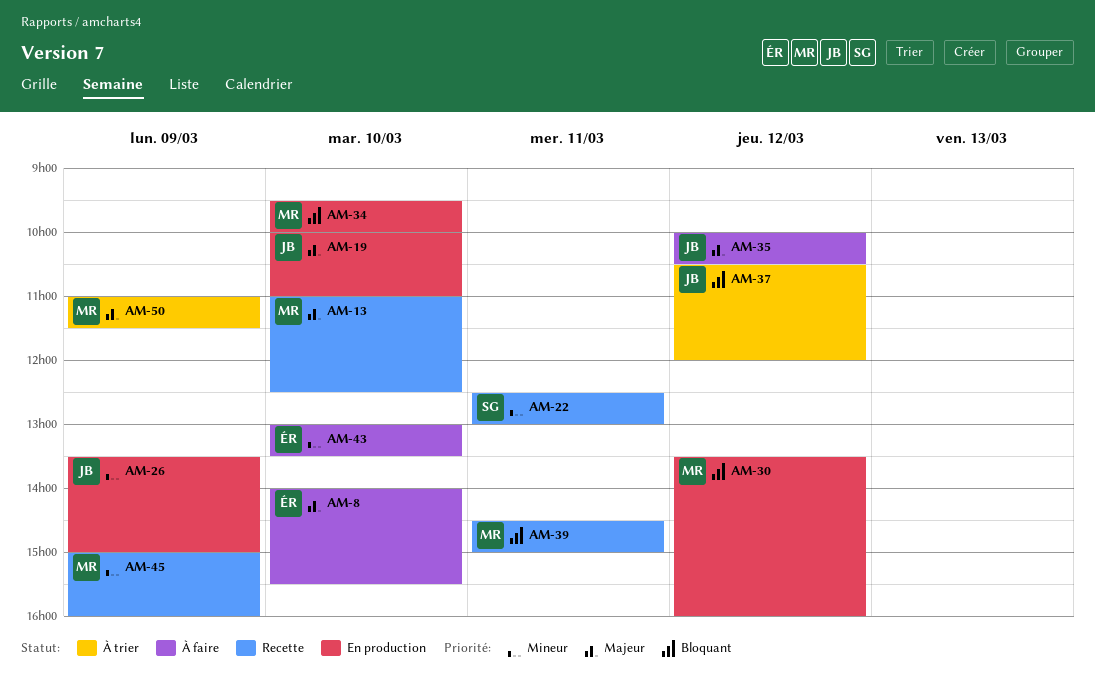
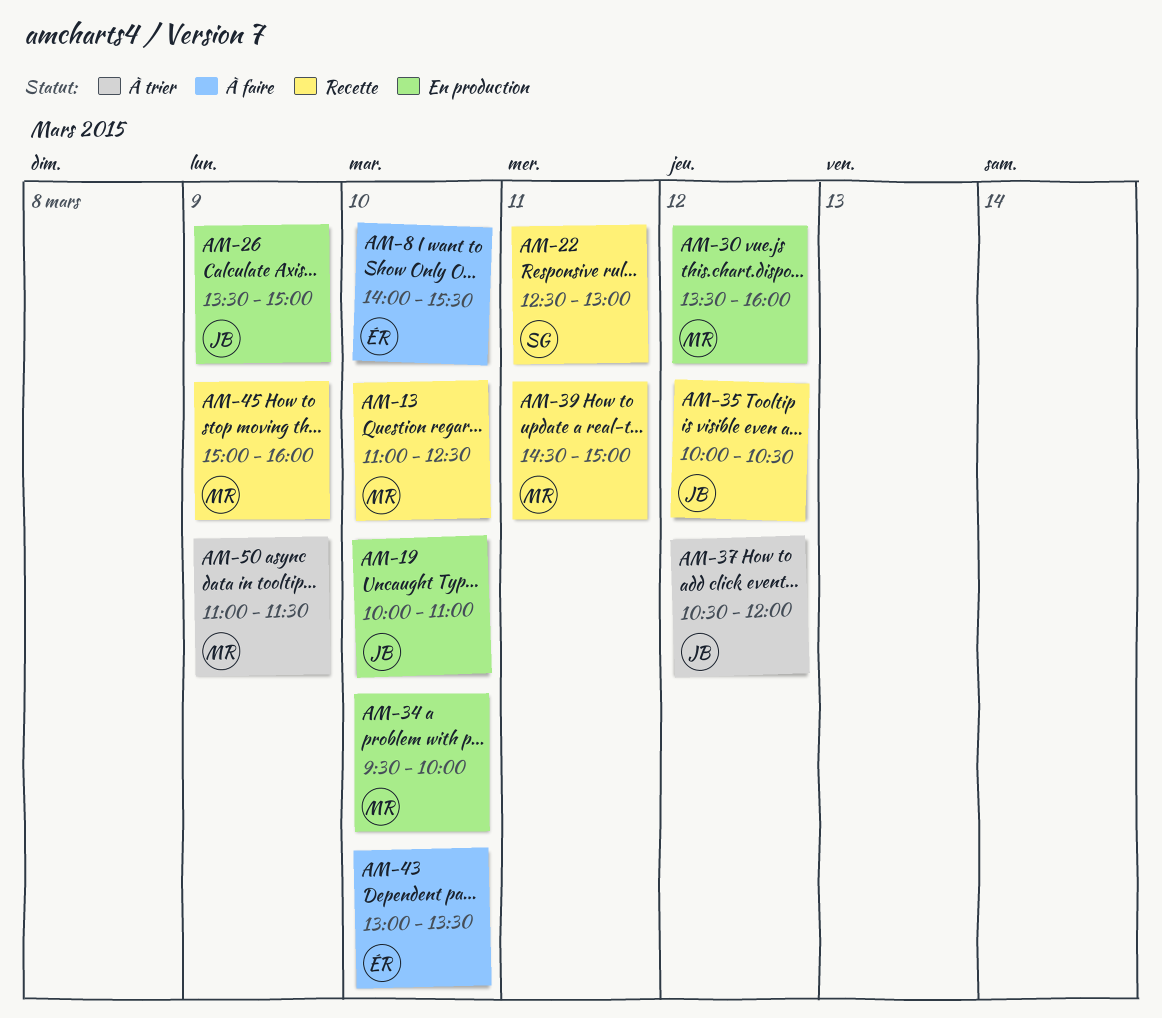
AM-35, status: À faire -> Recette

